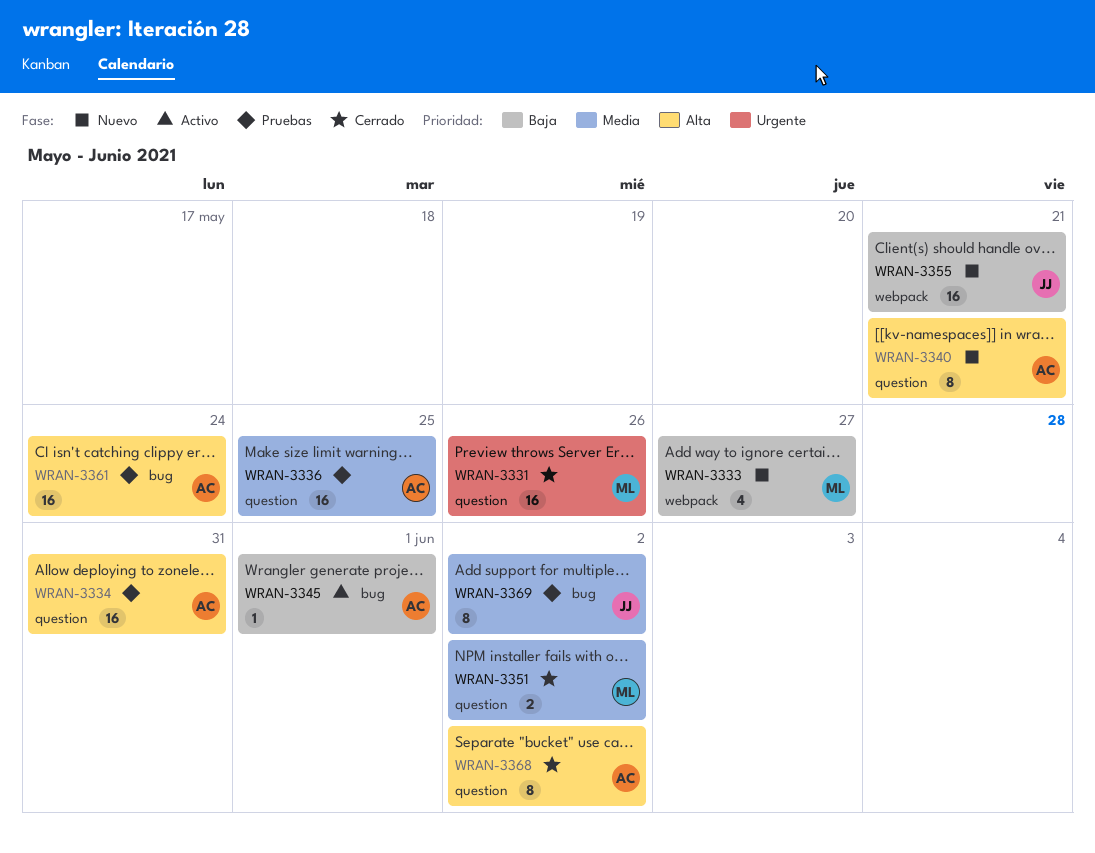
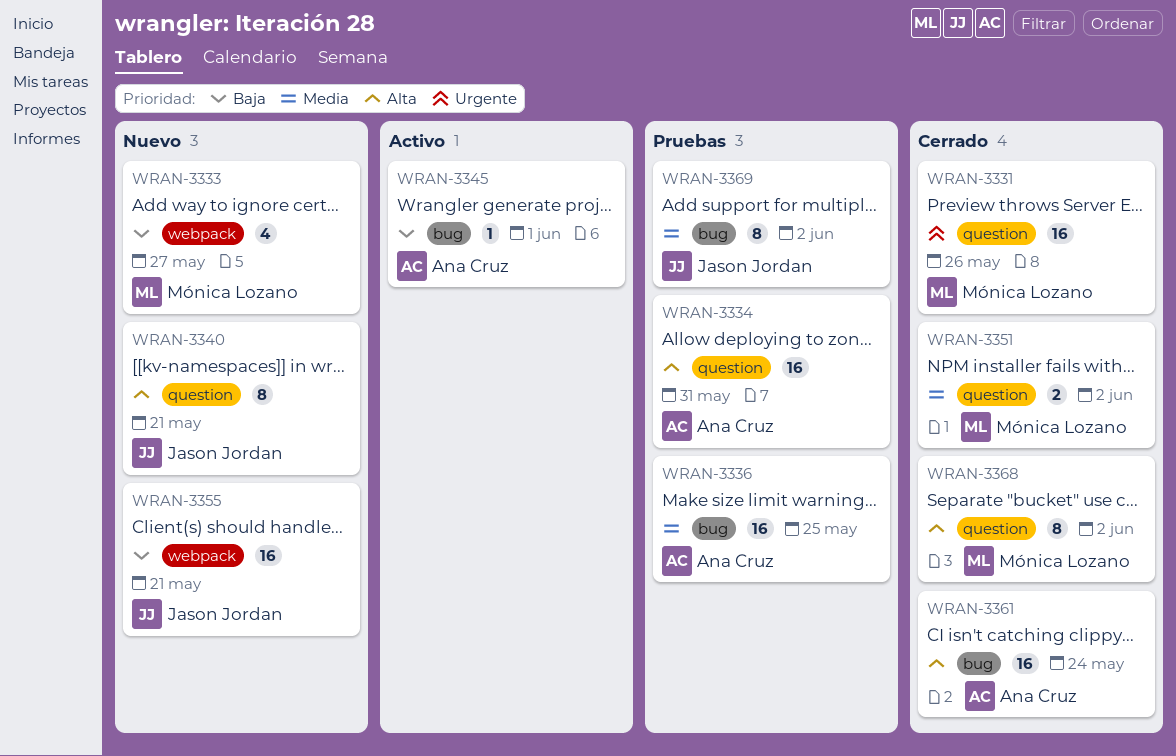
WRAN-3336, label: question -> bug
WRAN-3340, owner: Ana Cruz -> Jason Jordan
WRAN-3361, status: Pruebas -> Cerrado
WRAN-3368, owner: Ana Cruz -> Mónica Lozano

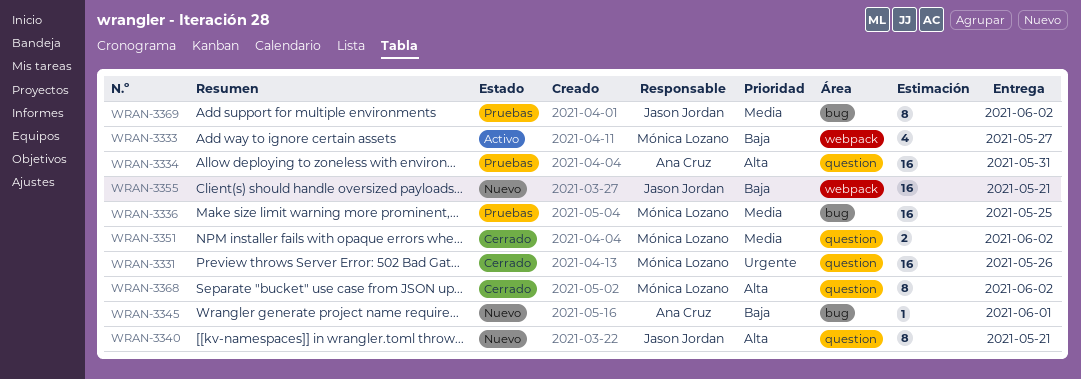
WRAN-3333, status: Nuevo -> Activo
WRAN-3336, owner: Ana Cruz -> Mónica Lozano
WRAN-3345, status: Activo -> Nuevo
WRAN-3361: present -> none

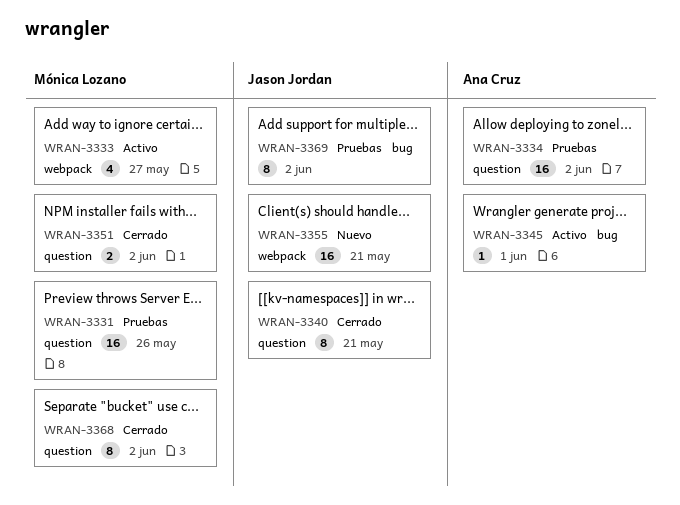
WRAN-3331, status: Cerrado -> Pruebas
WRAN-3334, due: May 31 -> Jun 2
WRAN-3336: present -> none
WRAN-3340, status: Nuevo -> Cerrado
WRAN-3345, status: Nuevo -> Activo

